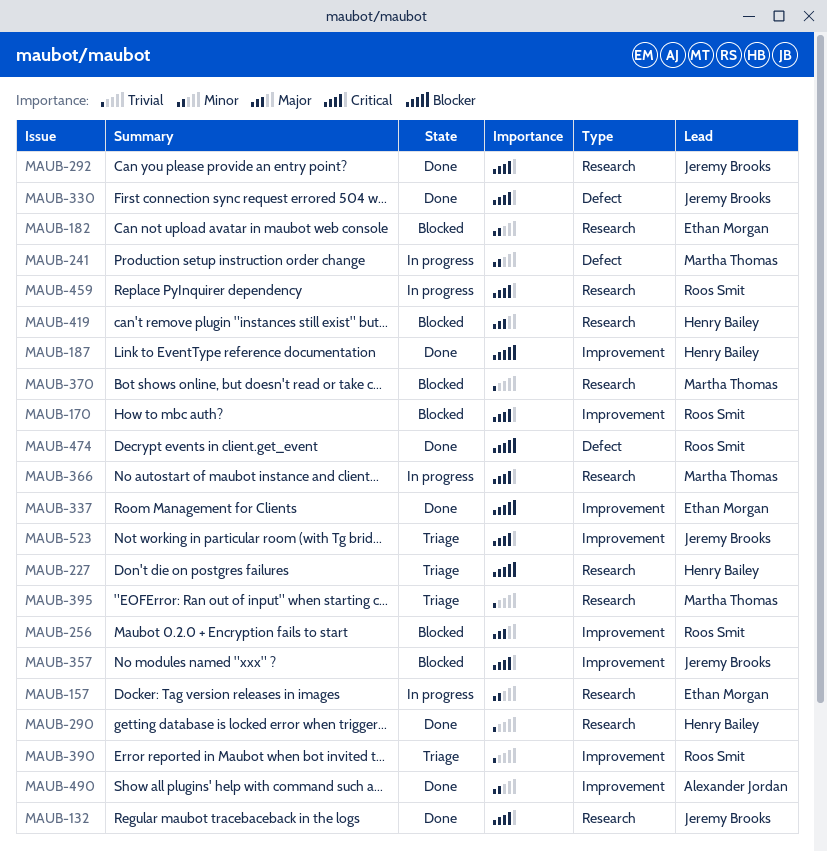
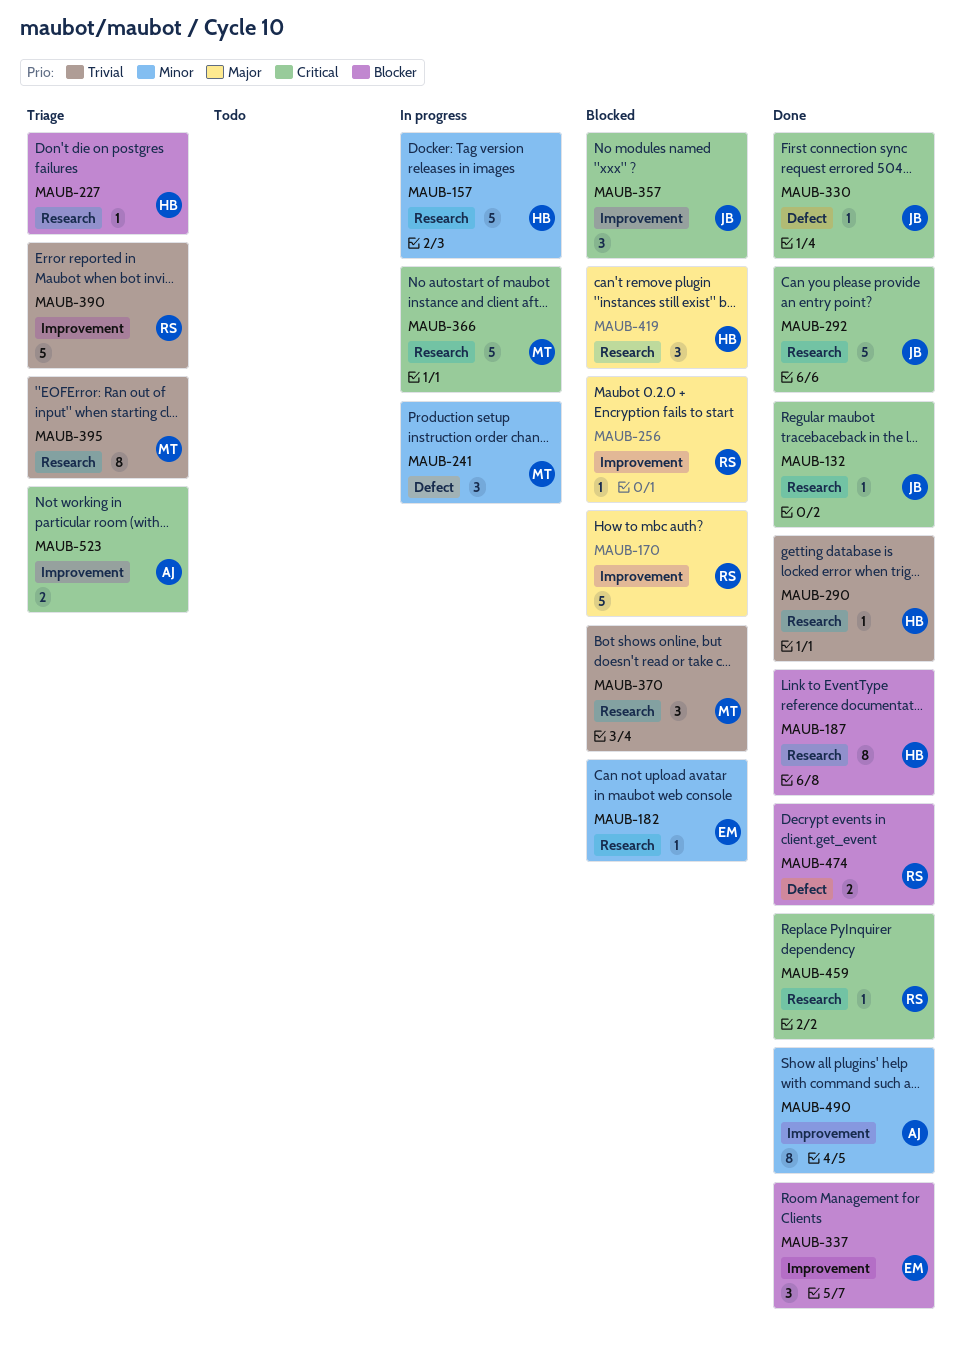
MAUB-157, owner: Ethan Morgan -> Henry Bailey
MAUB-170, priority: Critical -> Major
MAUB-187, label: Improvement -> Research
MAUB-459, status: In progress -> Done
MAUB-523, owner: Jeremy Brooks -> Alexander Jordan

